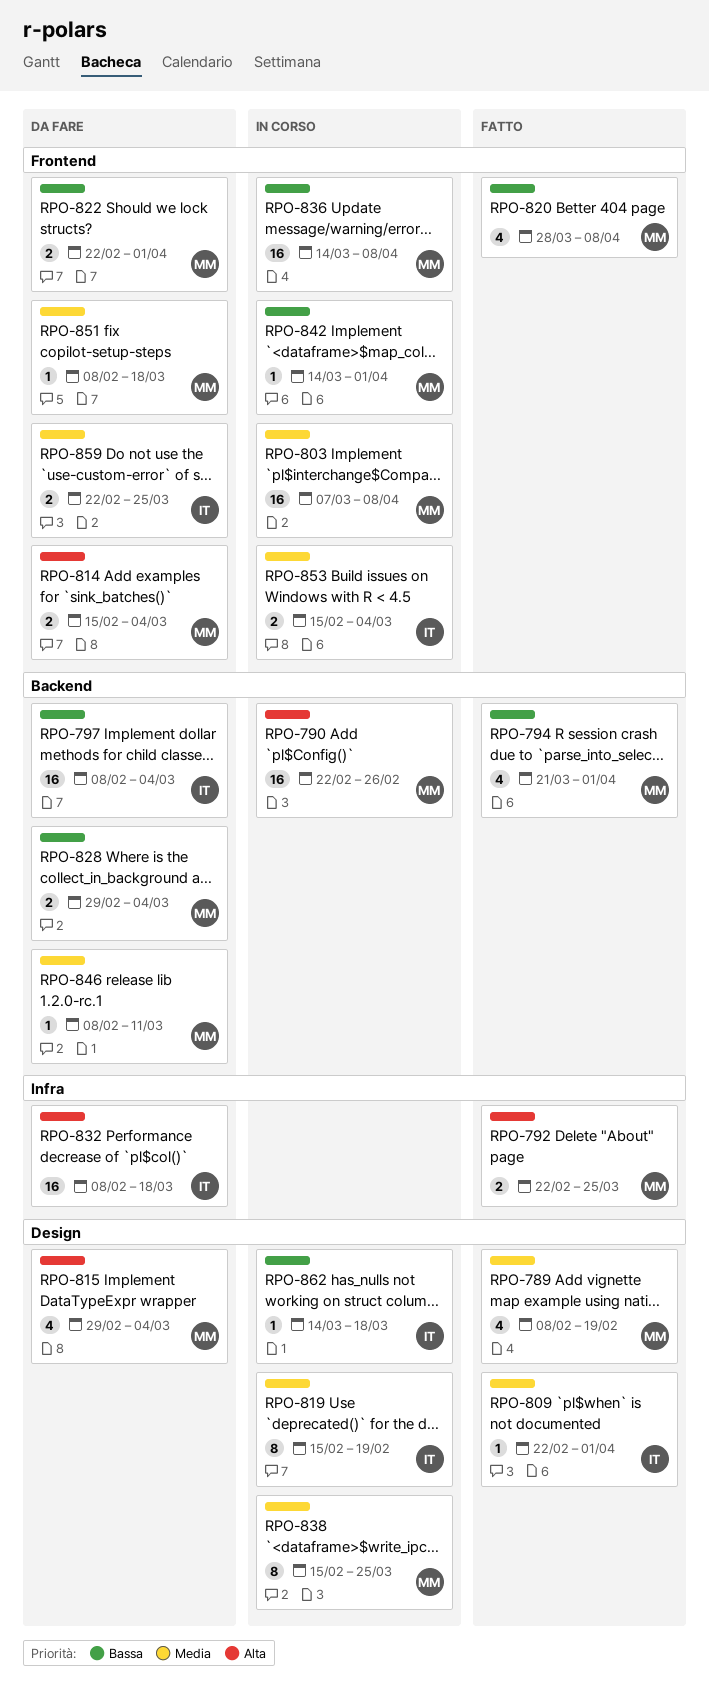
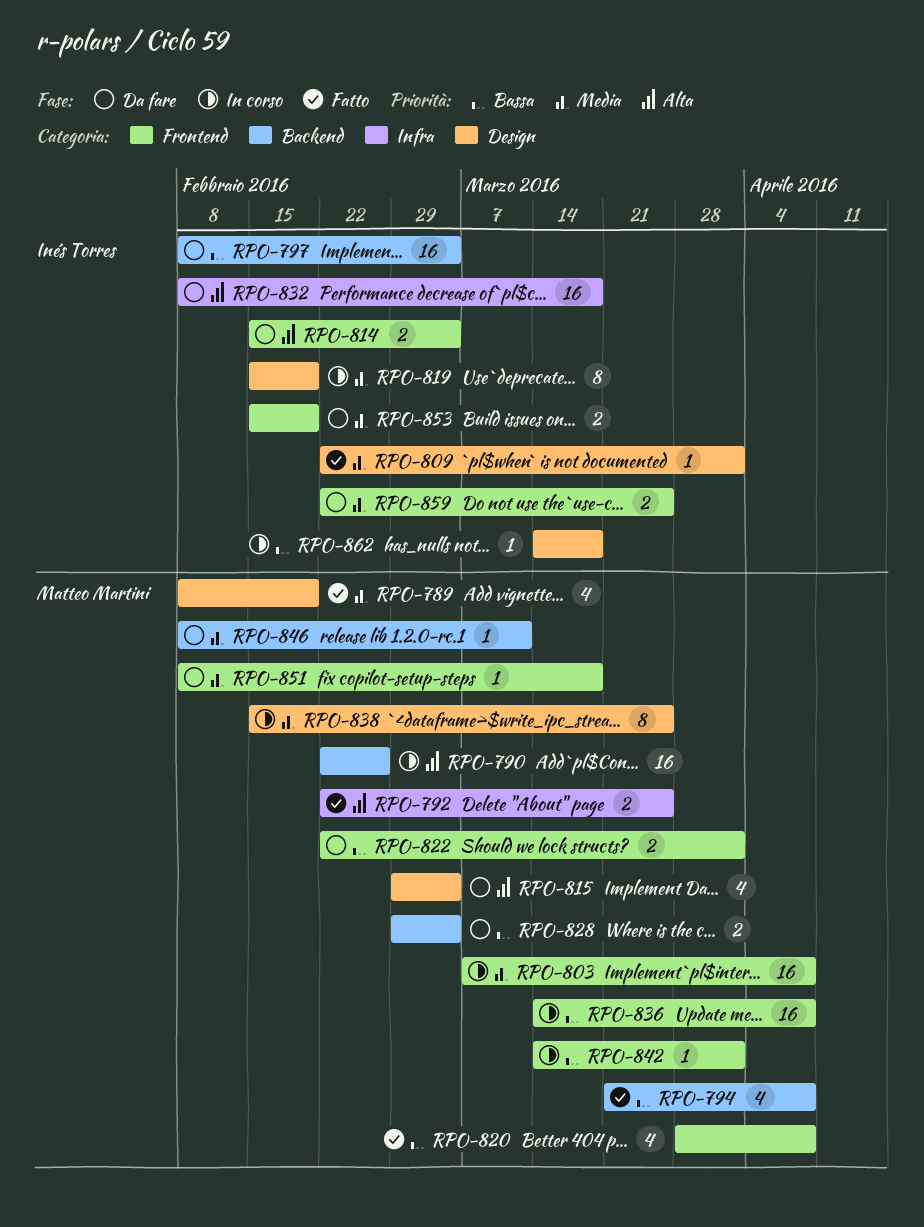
RPO-794, due: Apr 1 -> Apr 8
RPO-814, owner: Matteo Martini -> Inés Torres
RPO-853, status: In corso -> Da fare
RPO-853, due: Mar 4 -> Feb 19

